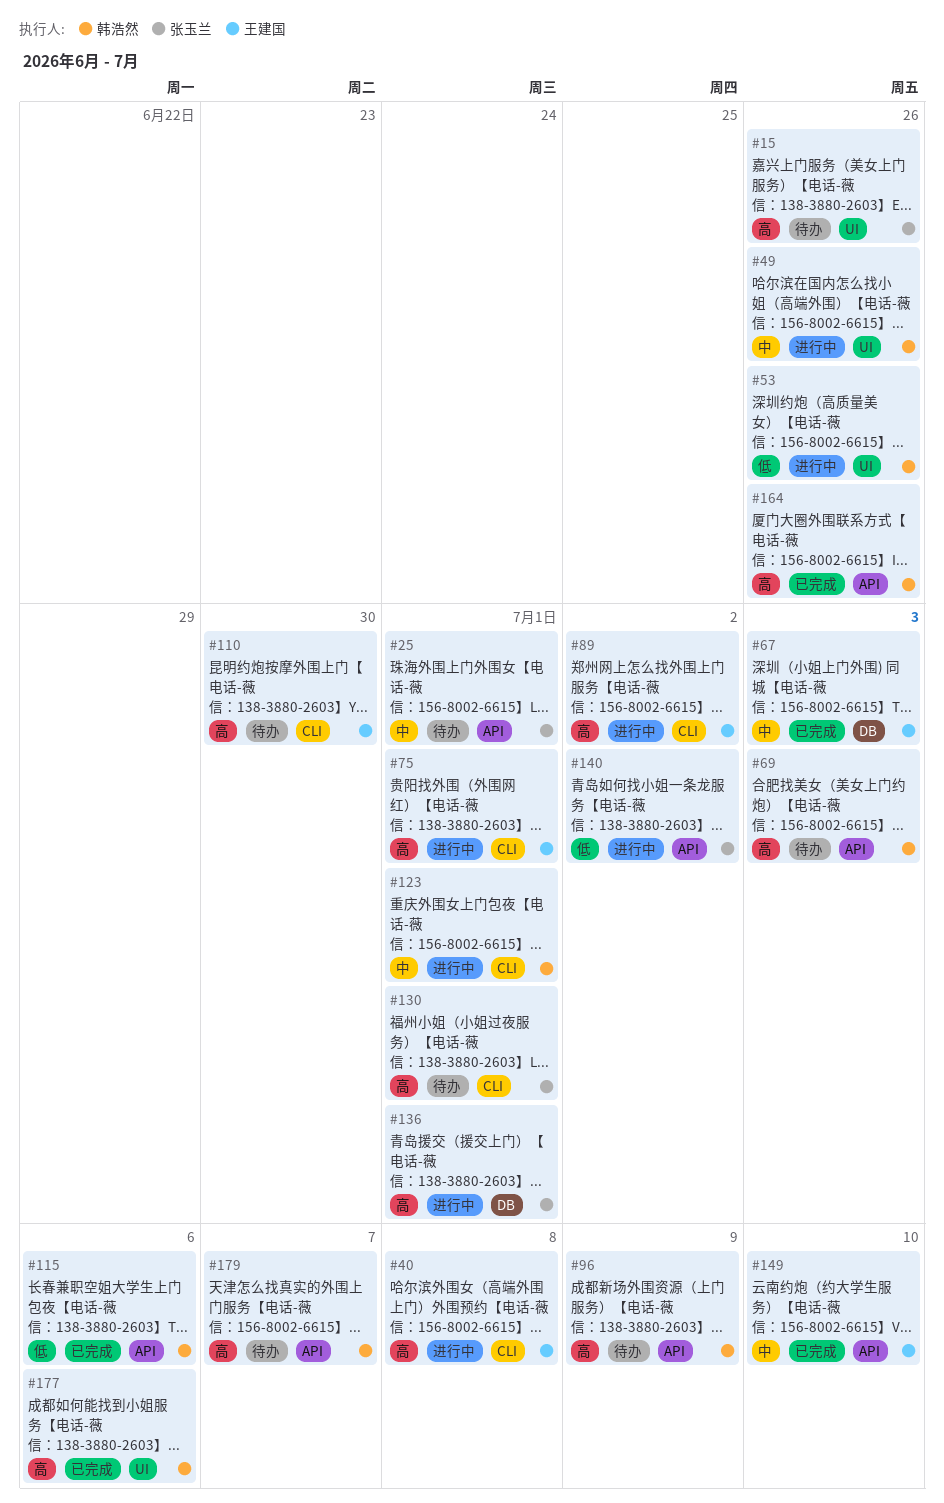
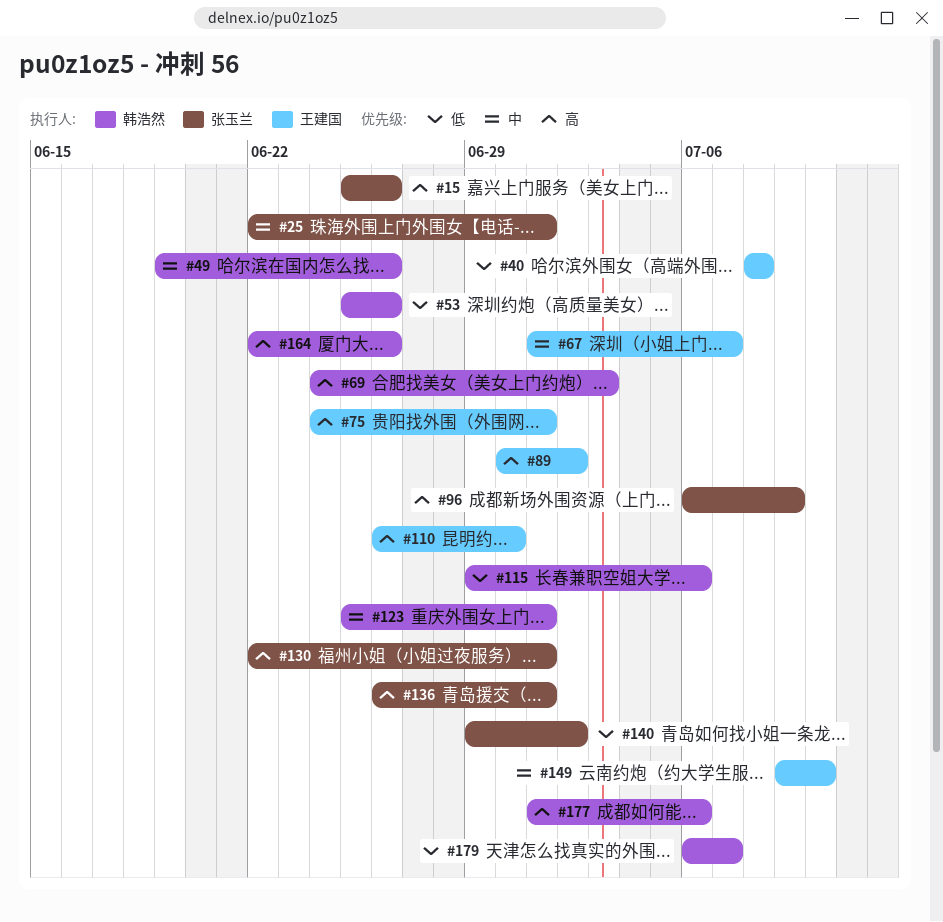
#40, priority: 高 -> 低
#67, due: Jul 3 -> Jul 7
#96, owner: 韩浩然 -> 张玉兰
#179, priority: 高 -> 低

